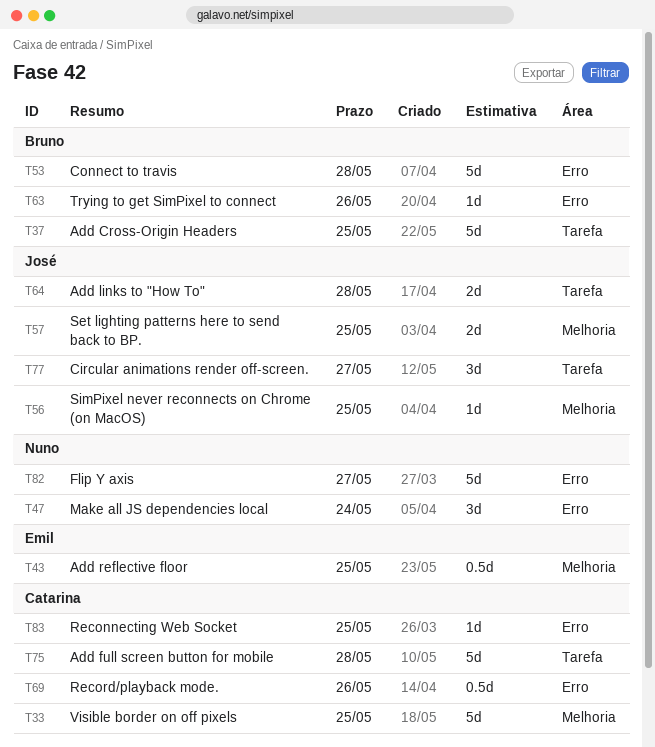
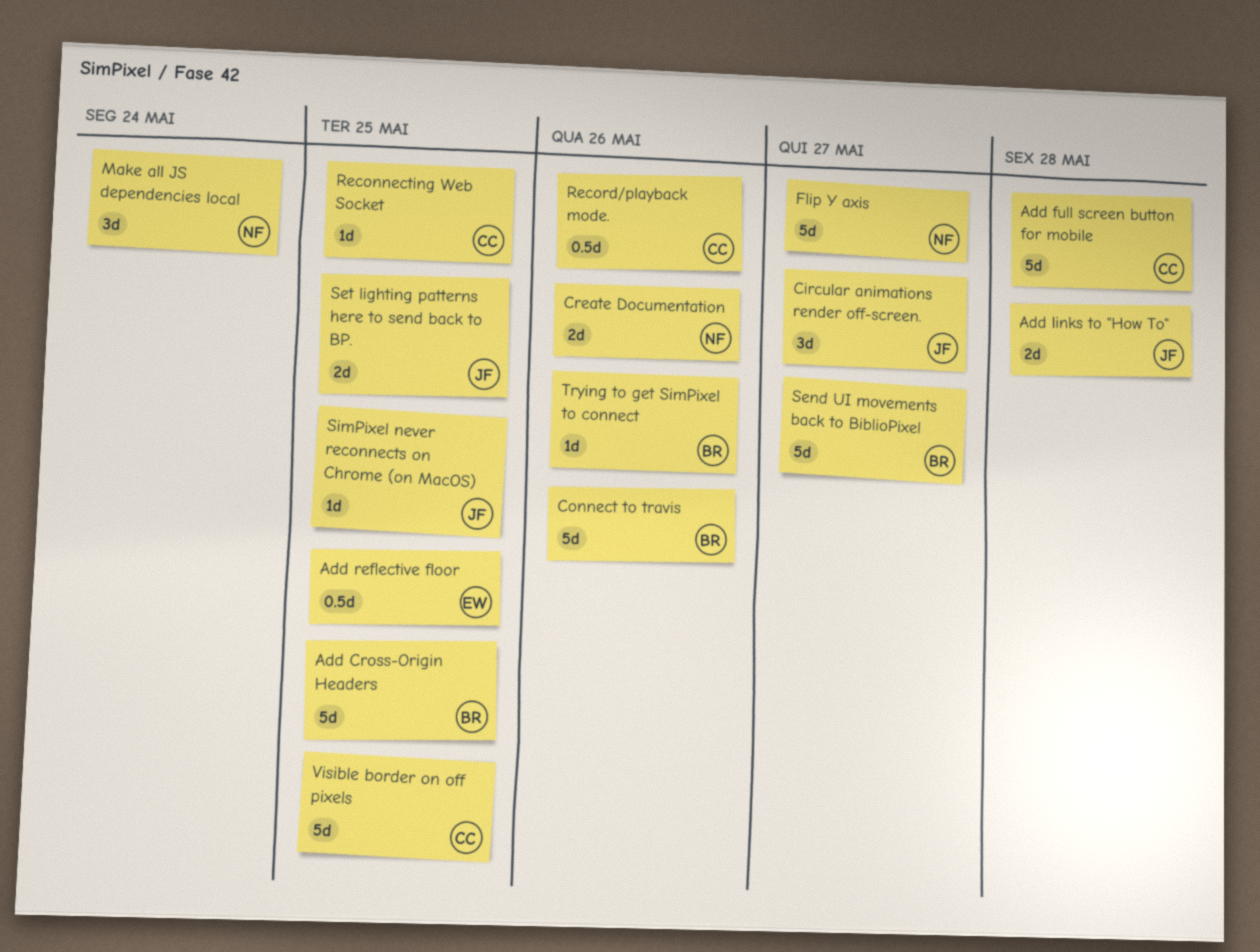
Connect to travis, due: May 28 -> May 26
Create Documentation: none -> present
Send UI movements back to BiblioPixel: none -> present

